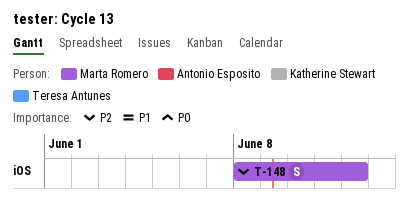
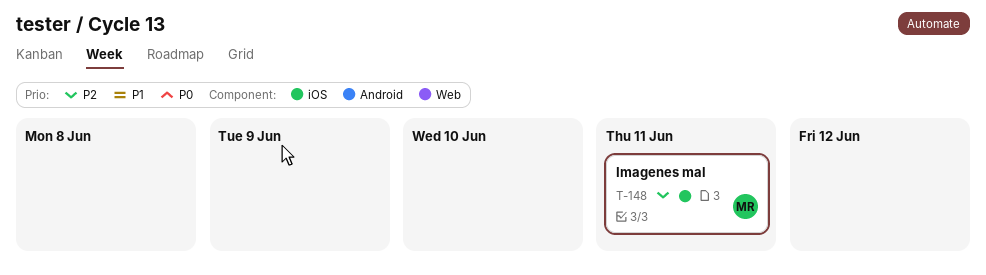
T-148, due: Jun 12 -> Jun 11

